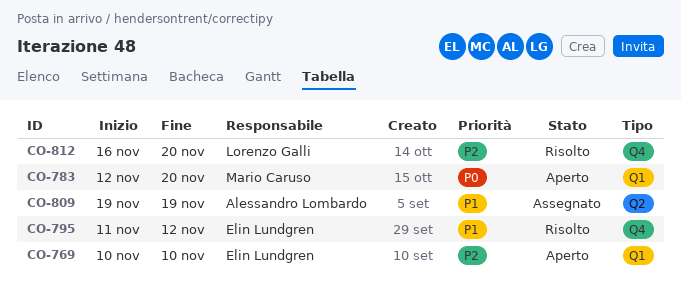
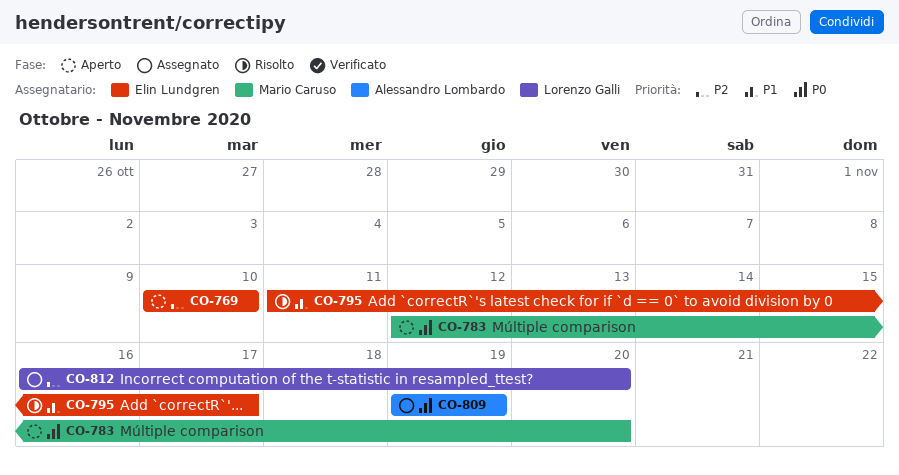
CO-795, due: Nov 12 -> Nov 17
CO-809, priority: P1 -> P0
CO-812, status: Risolto -> Assegnato

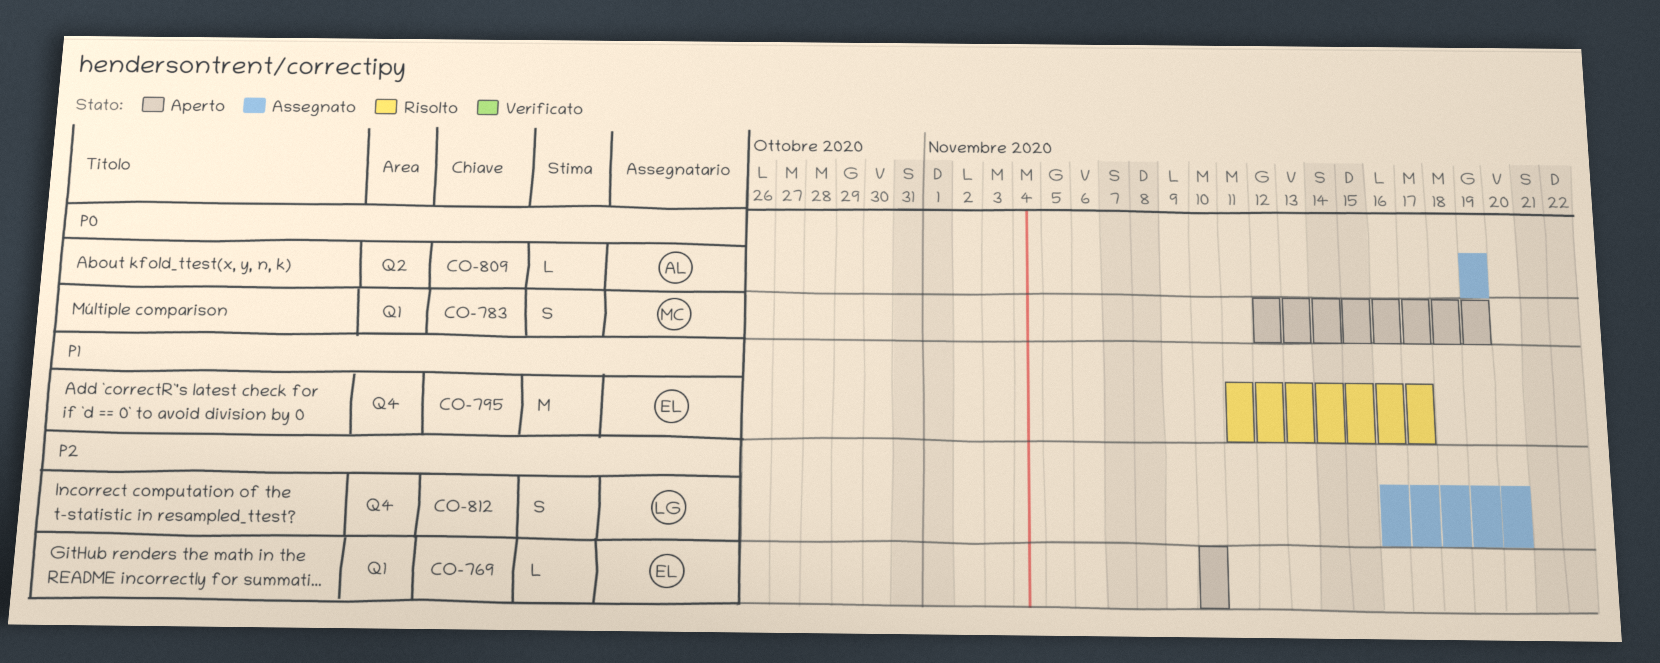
CO-783, due: Nov 20 -> Nov 19

